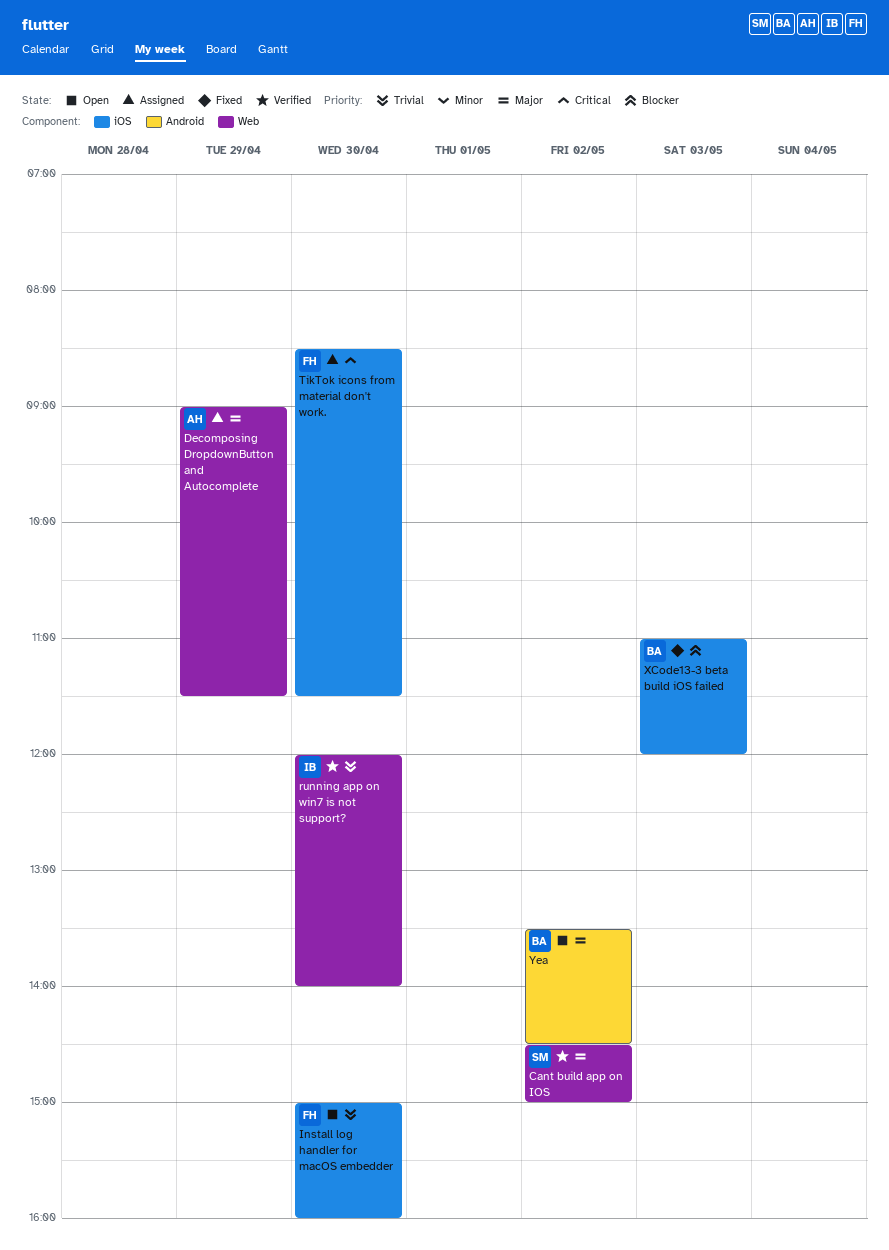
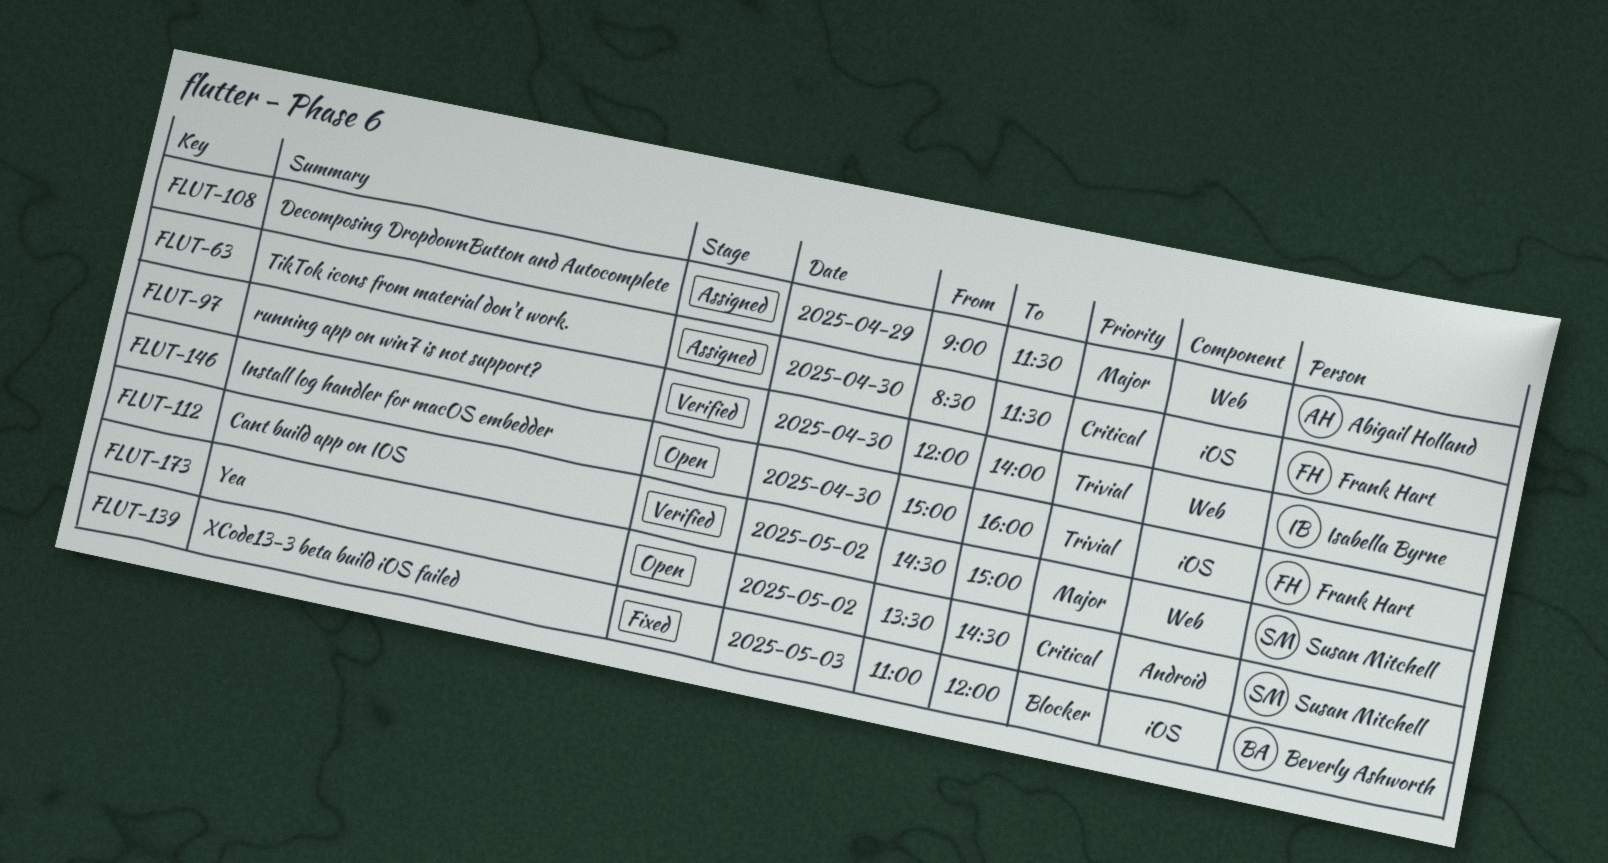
Yea, owner: Beverly Ashworth -> Susan Mitchell
Yea, priority: Major -> Critical

